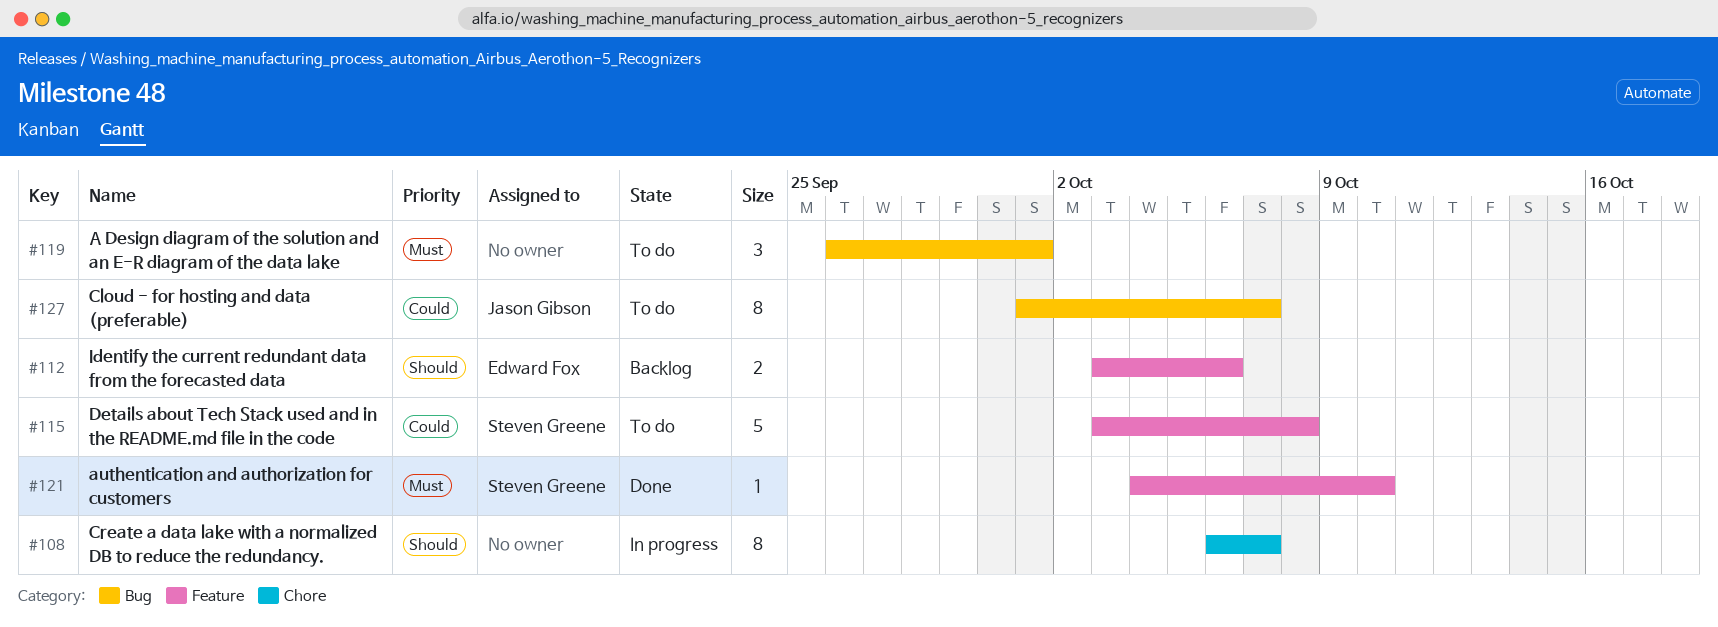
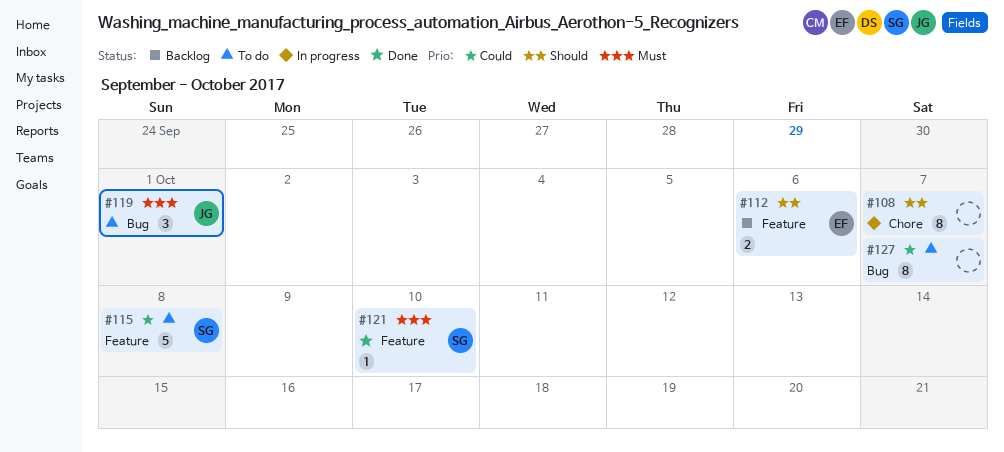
#119, owner: none -> Jason Gibson
#127, owner: Jason Gibson -> none

